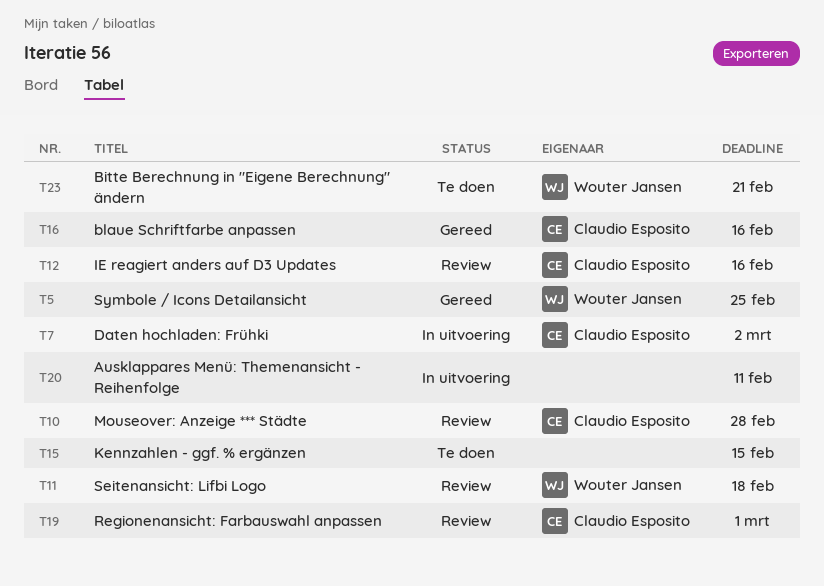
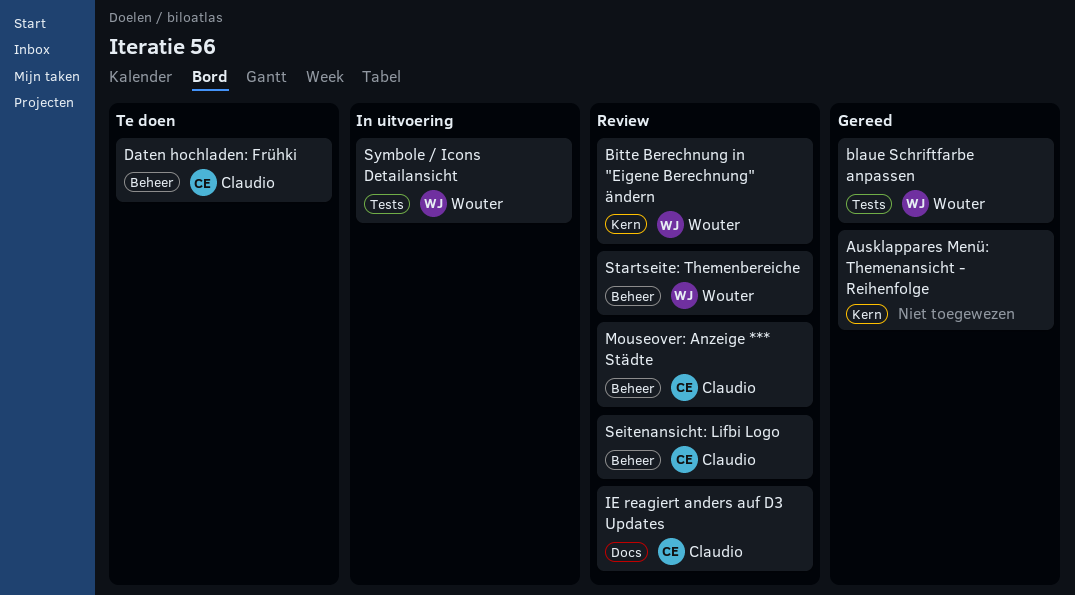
Ausklappares Menü: Themenansicht - Reihenfolge, status: In uitvoering -> Gereed
Bitte Berechnung in "Eigene Berechnung" ändern, status: Te doen -> Review
blaue Schriftfarbe anpassen, owner: Claudio Esposito -> Wouter Jansen
Daten hochladen: Frühki, status: In uitvoering -> Te doen
Kennzahlen - ggf. % ergänzen: present -> none
Regionenansicht: Farbauswahl anpassen: present -> none
Seitenansicht: Lifbi Logo, owner: Wouter Jansen -> Claudio Esposito
Startseite: Themenbereiche: none -> present
Symbole / Icons Detailansicht, status: Gereed -> In uitvoering

